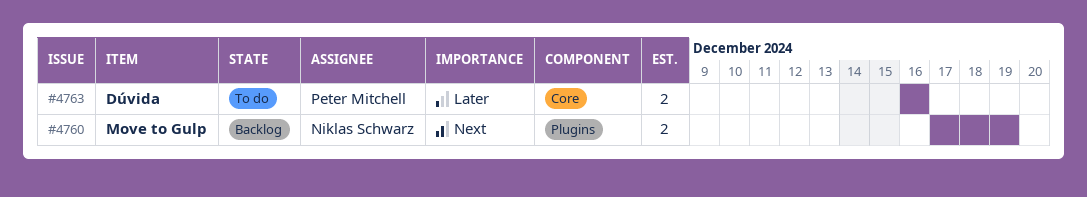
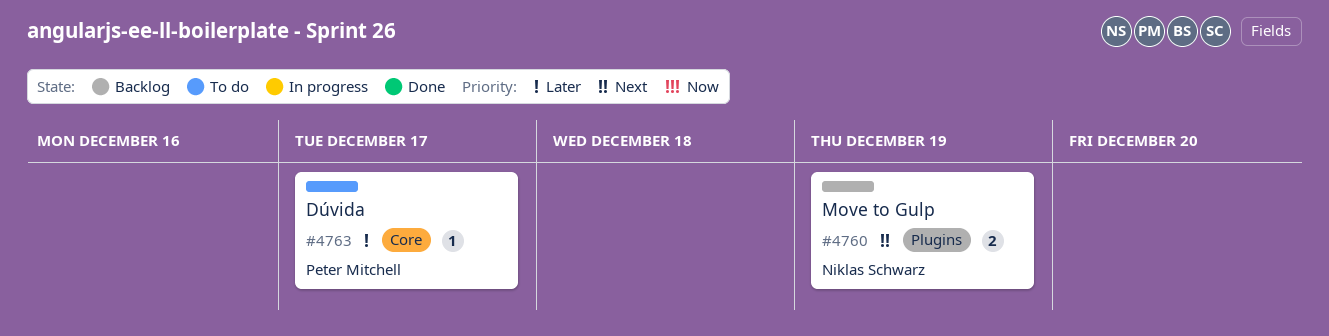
#4763, estimate: 2 -> 1
#4763, due: Dec 16 -> Dec 17

